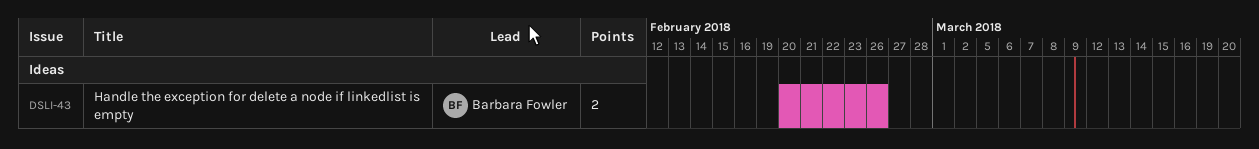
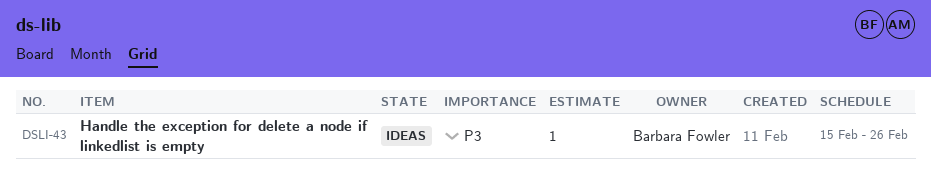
DSLI-43, estimate: 2 -> 1
DSLI-43, start: Feb 20 -> Feb 15

